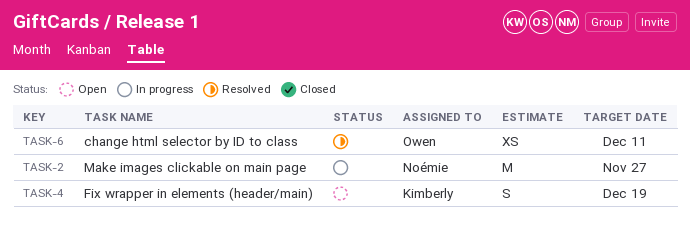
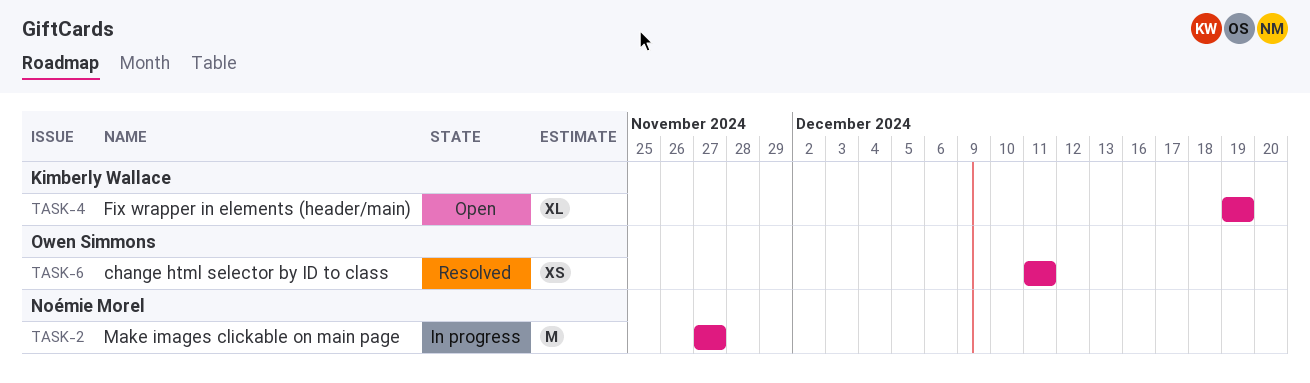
TASK-4, estimate: S -> XL

